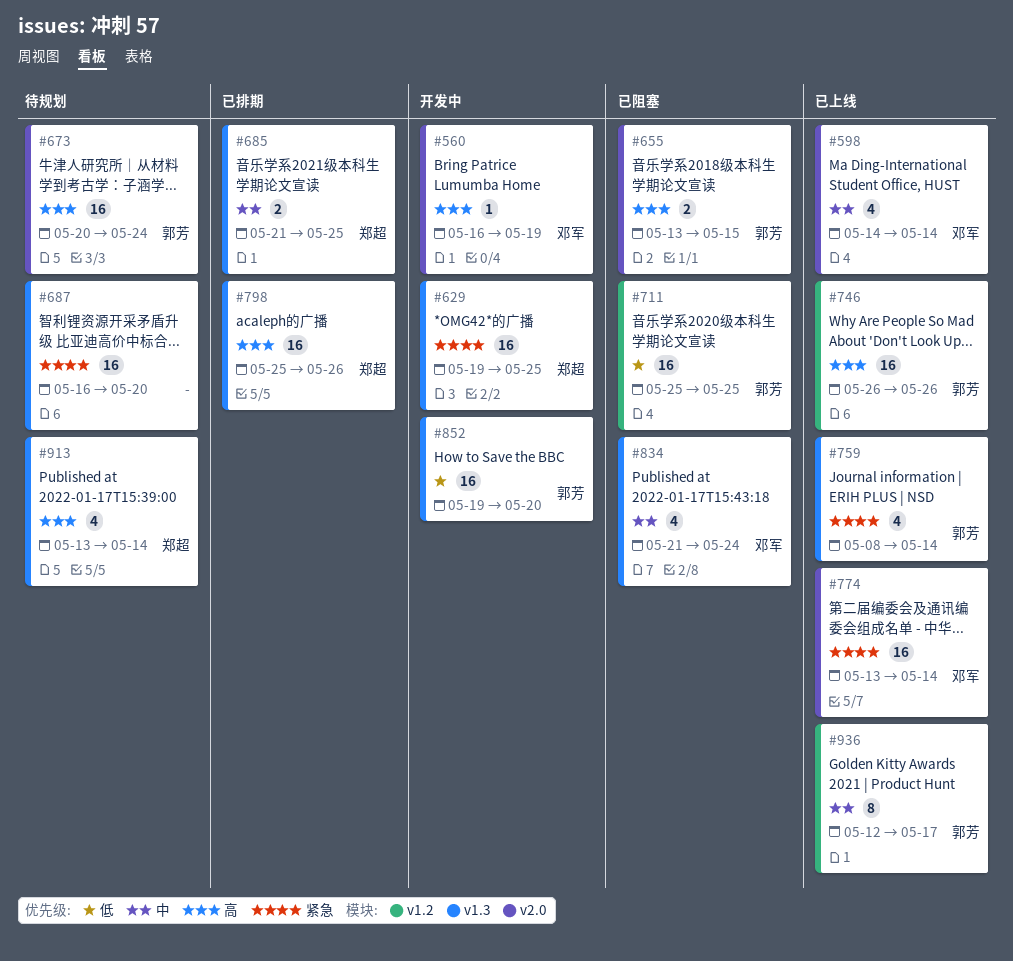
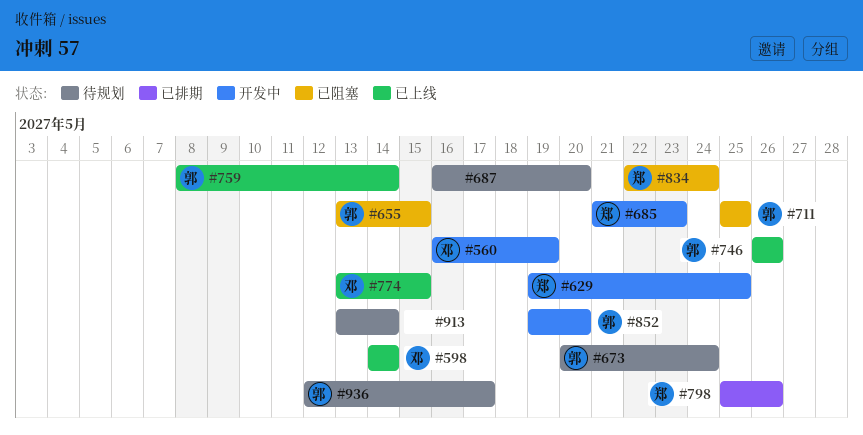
#685, status: 已排期 -> 开发中
#685, due: May 25 -> May 23
#774, due: May 14 -> May 15
#834, owner: 邓军 -> 郑超
#834, start: May 21 -> May 22
#913, owner: 郑超 -> none
#936, status: 已上线 -> 待规划

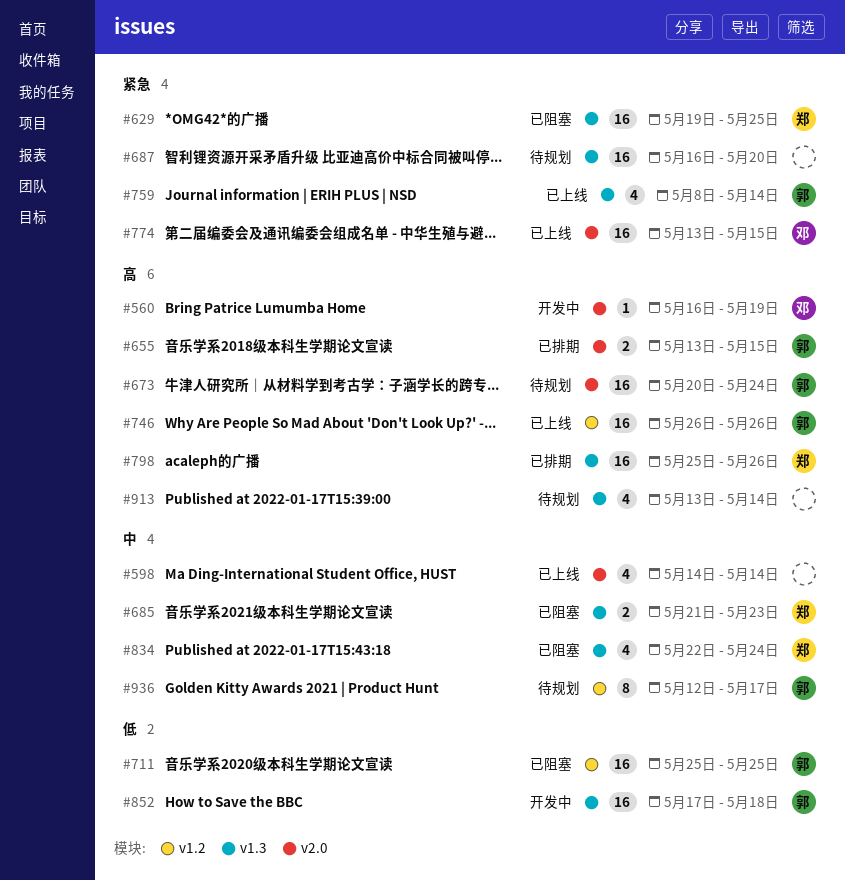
#598, owner: 邓 -> none
#629, status: 开发中 -> 已阻塞
#655, status: 已阻塞 -> 已排期
#685, status: 开发中 -> 已阻塞
#852, start: May 19 -> May 17
#852, due: May 20 -> May 18

